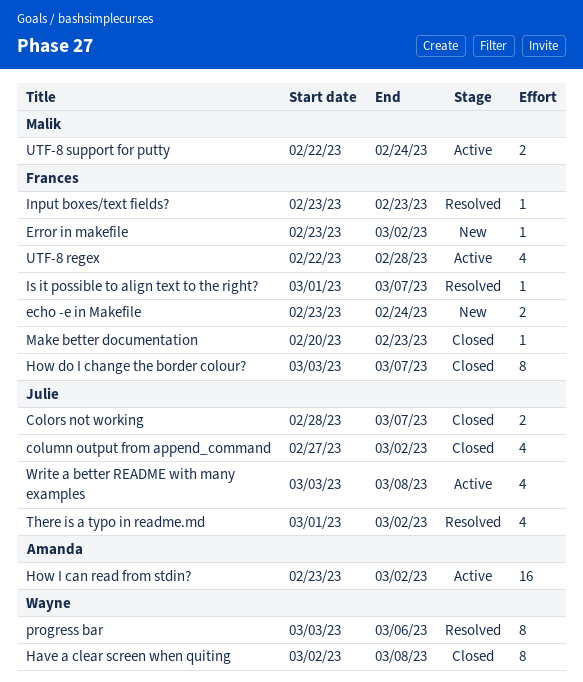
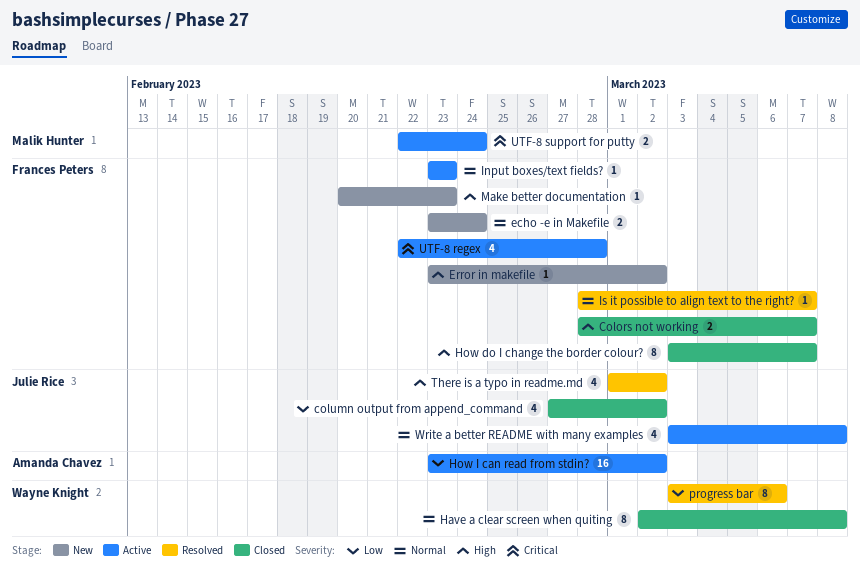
Colors not working, owner: Julie Rice -> Frances Peters
Input boxes/text fields?, status: Resolved -> Active
Is it possible to align text to the right?, start: Mar 1 -> Feb 28
Make better documentation, status: Closed -> New

